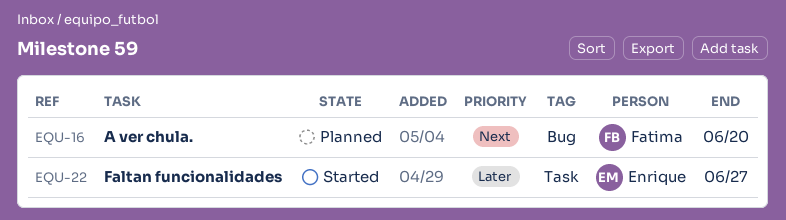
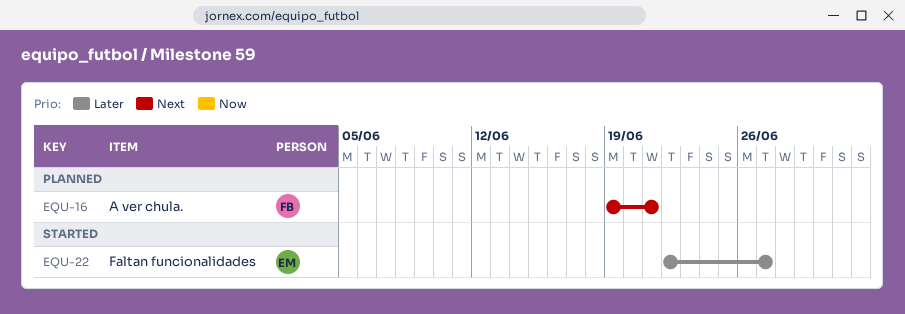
EQU-16, due: Jun 20 -> Jun 21

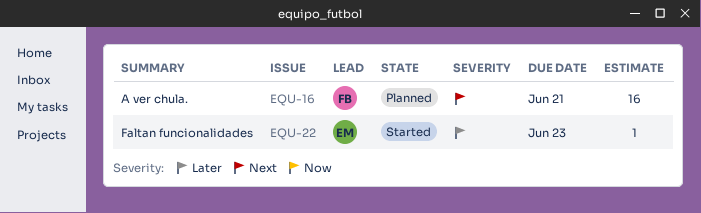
EQU-22, due: Jun 27 -> Jun 23

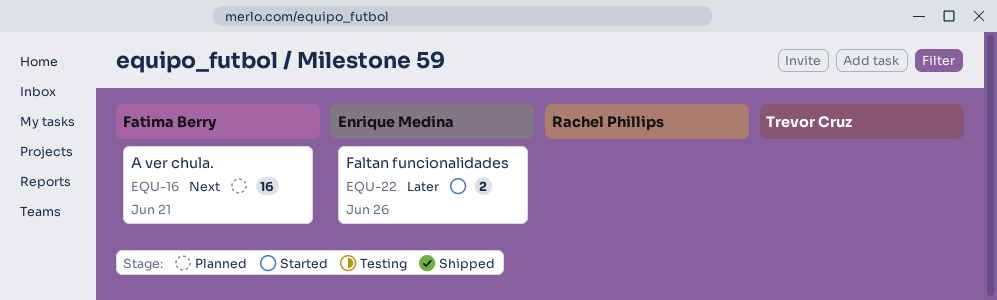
EQU-22, estimate: 1 -> 2
EQU-22, due: Jun 23 -> Jun 26

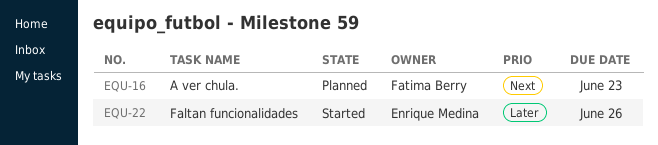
EQU-16, due: Jun 21 -> Jun 23

